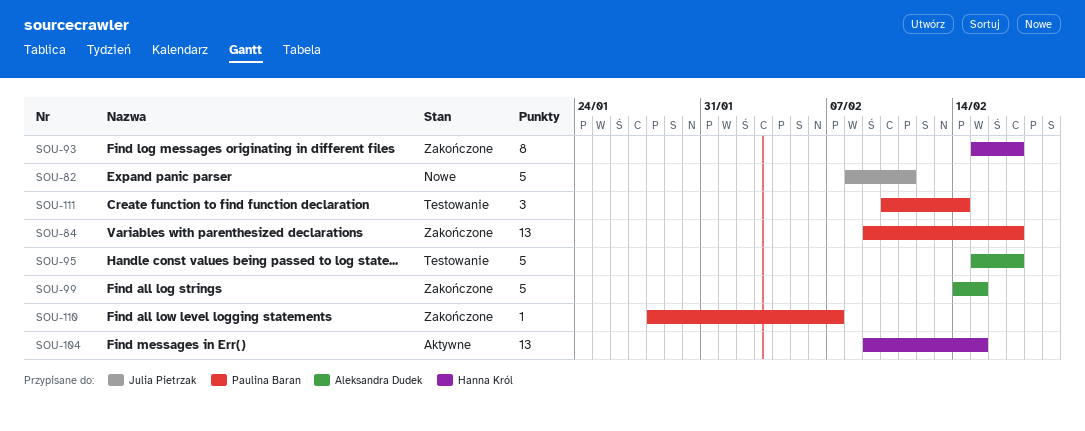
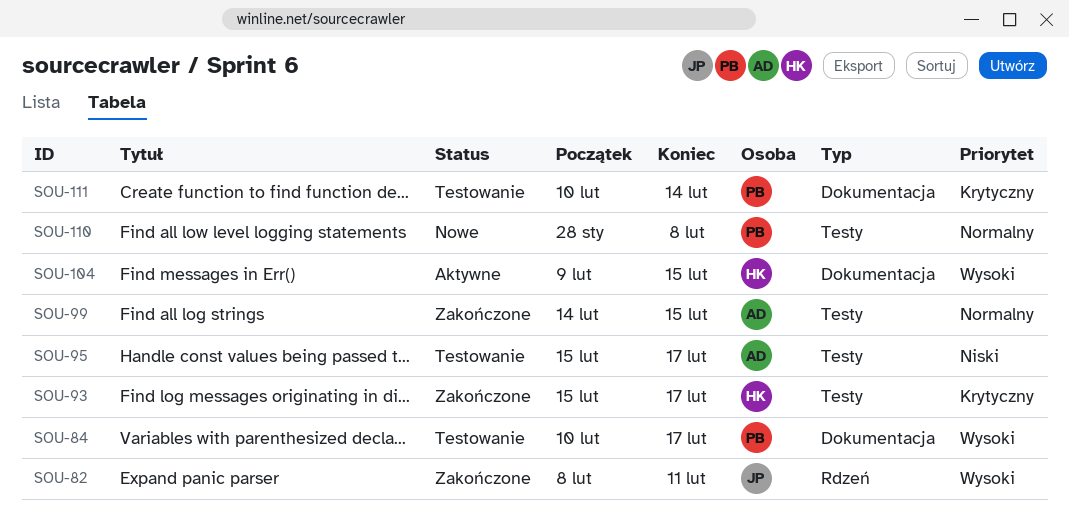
SOU-82, status: Nowe -> Zakończone
SOU-84, status: Zakończone -> Testowanie
SOU-84, start: Feb 9 -> Feb 10
SOU-110, status: Zakończone -> Nowe
SOU-110, due: Feb 7 -> Feb 8

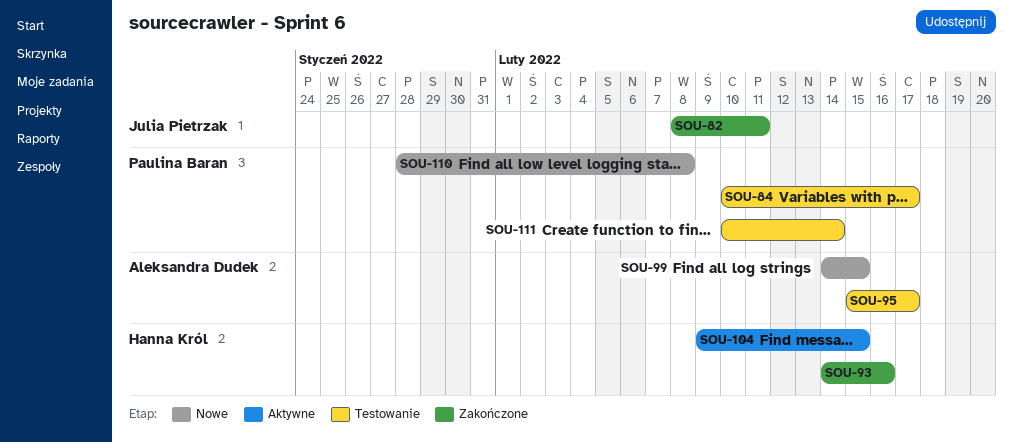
SOU-93, start: Feb 15 -> Feb 14
SOU-93, due: Feb 17 -> Feb 16
SOU-99, status: Zakończone -> Nowe

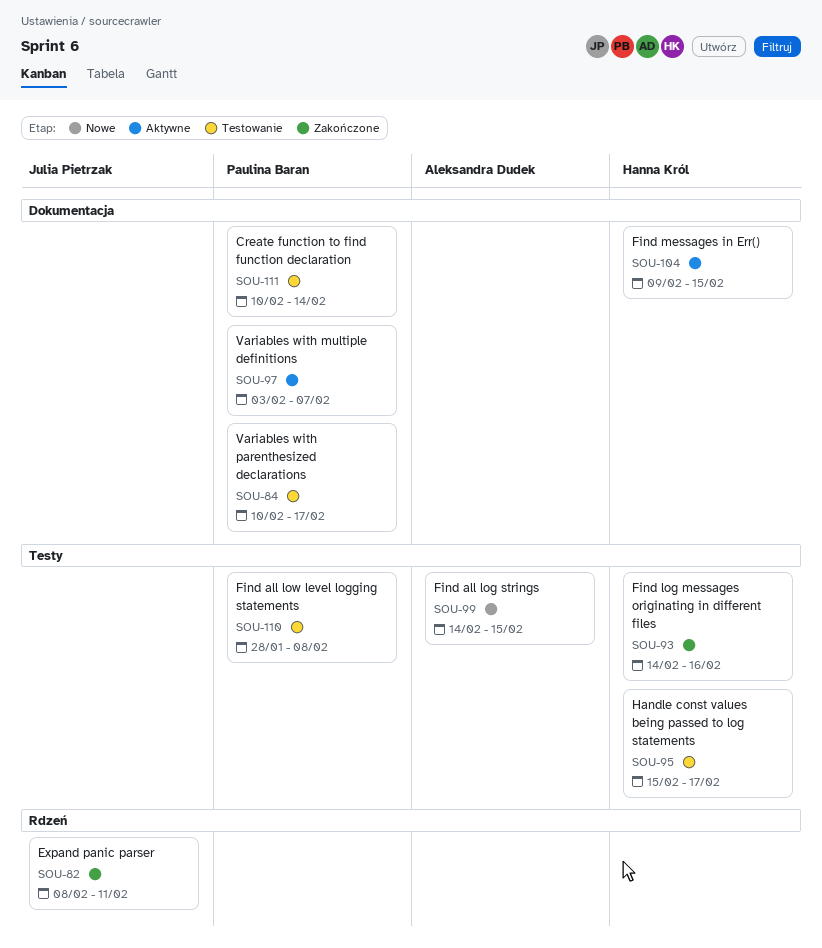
SOU-95, owner: Aleksandra Dudek -> Hanna Król
SOU-97: none -> present
SOU-110, status: Nowe -> Testowanie

